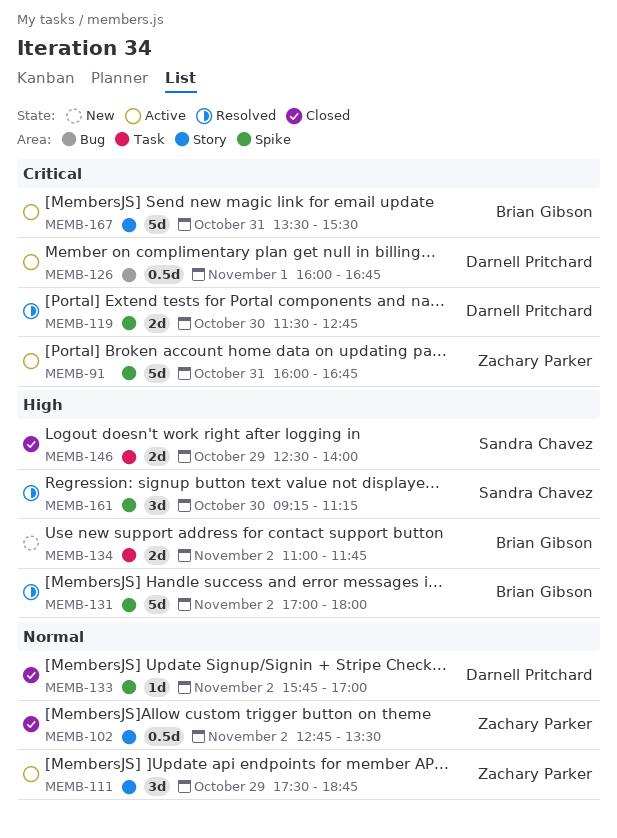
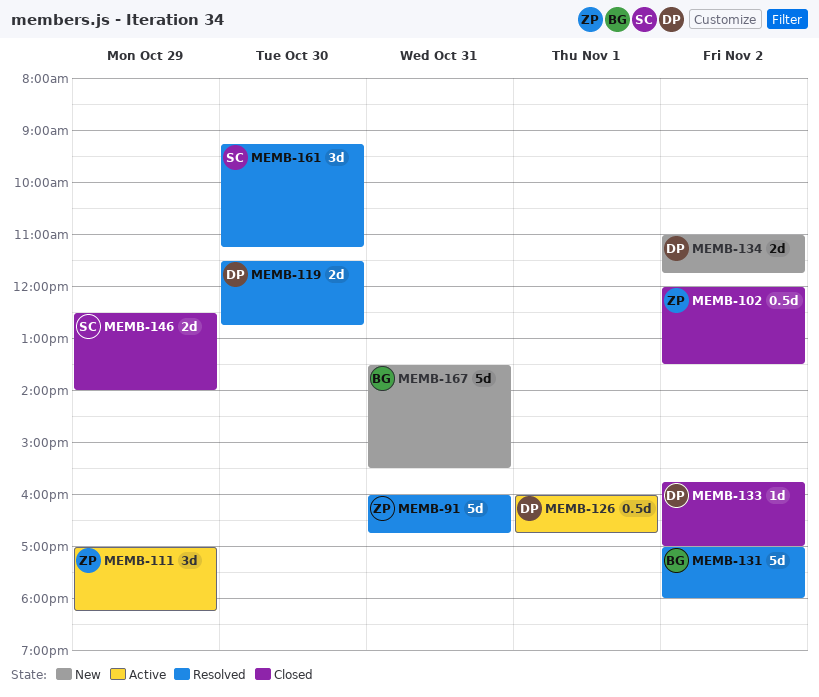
MEMB-91, status: Active -> Resolved
MEMB-102, begins: 12:45 -> 12:00
MEMB-111, begins: 17:30 -> 17:00
MEMB-111, ends: 18:45 -> 18:15
MEMB-134, owner: Brian Gibson -> Darnell Pritchard
MEMB-167, status: Active -> New

